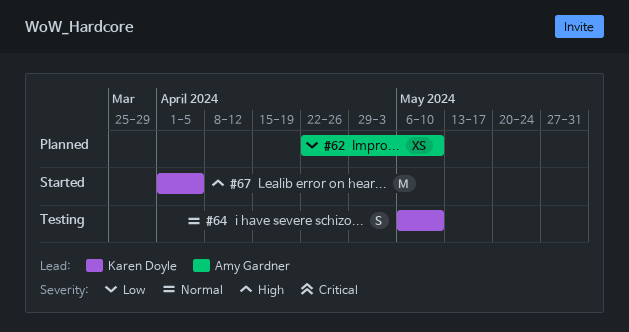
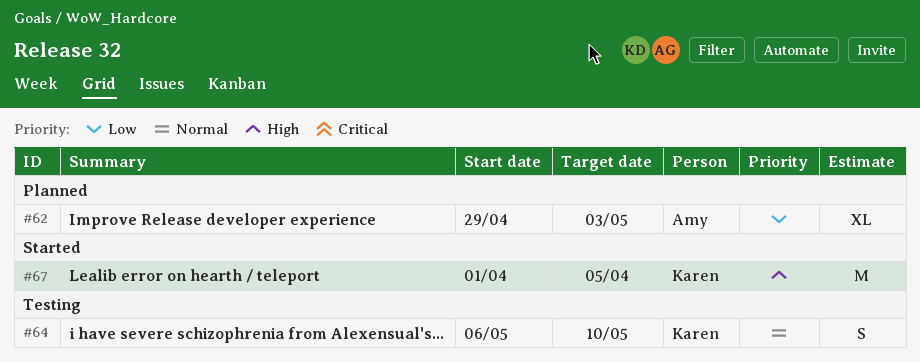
#62, estimate: XS -> XL
#62, start: Apr 22 -> Apr 29
#62, due: May 10 -> May 3

